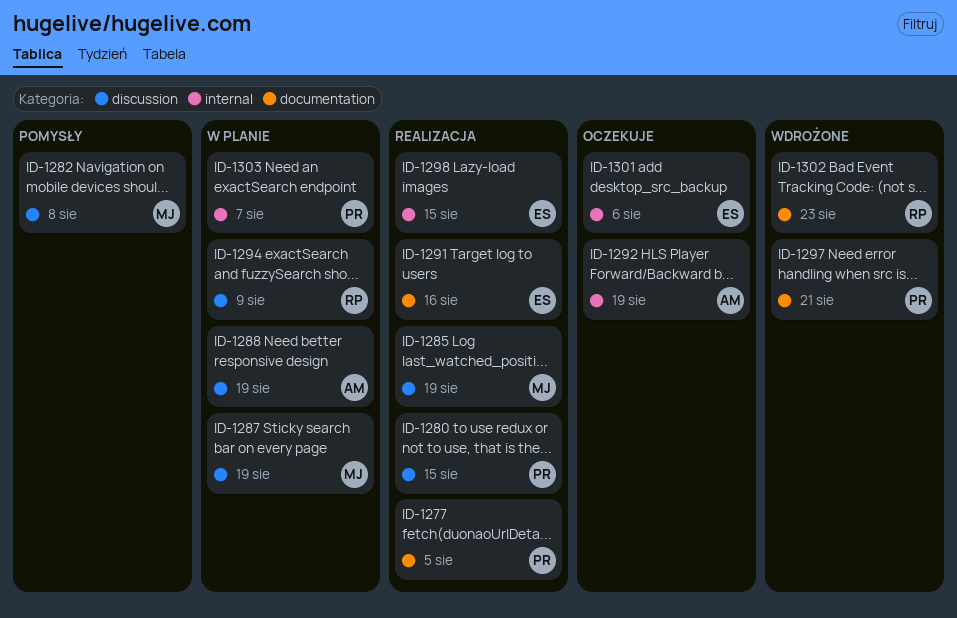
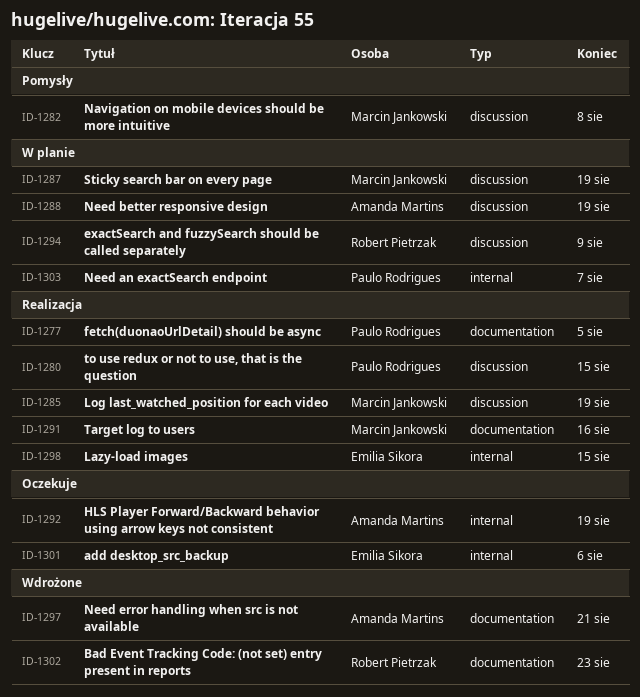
ID-1291, owner: Emilia Sikora -> Marcin Jankowski
ID-1297, owner: Paulo Rodrigues -> Amanda Martins

